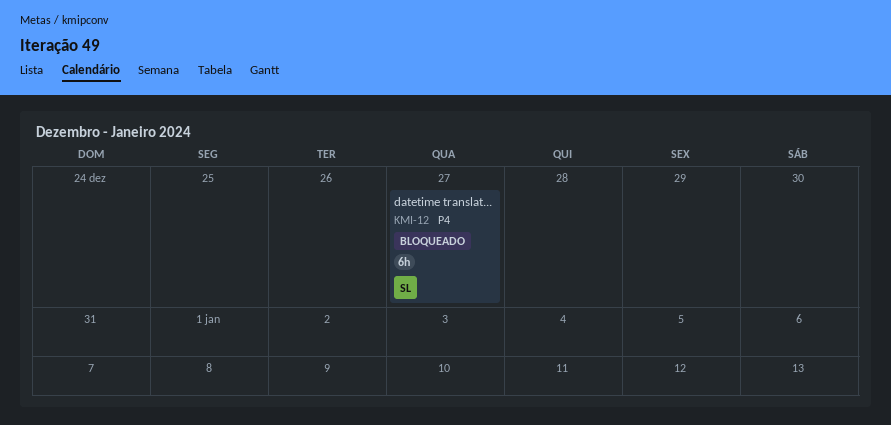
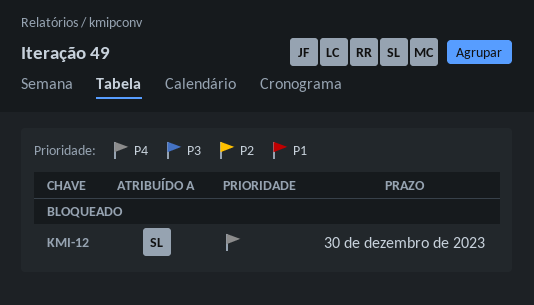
KMI-12, due: Dec 27 -> Dec 30

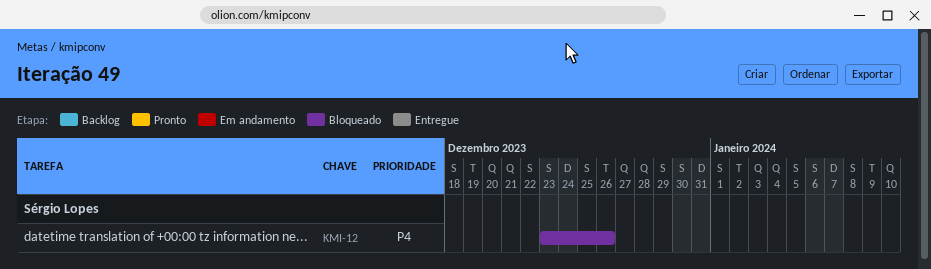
KMI-12, due: Dec 30 -> Dec 26

